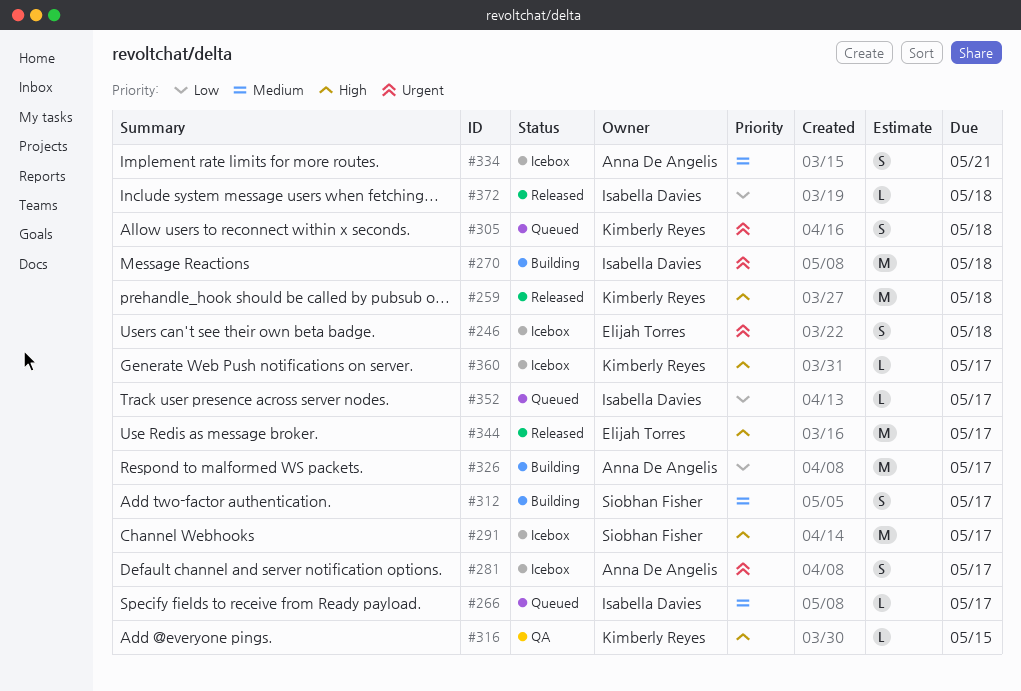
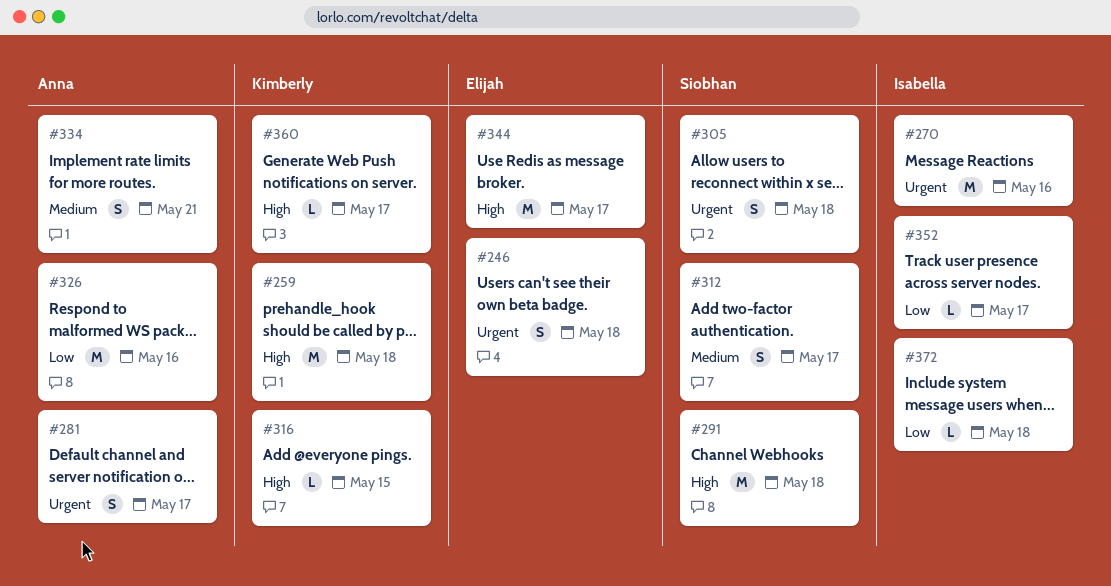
#266: present -> none
#270, due: May 18 -> May 16
#291, due: May 17 -> May 18
#305, owner: Kimberly Reyes -> Siobhan Fisher
#326, due: May 17 -> May 16

